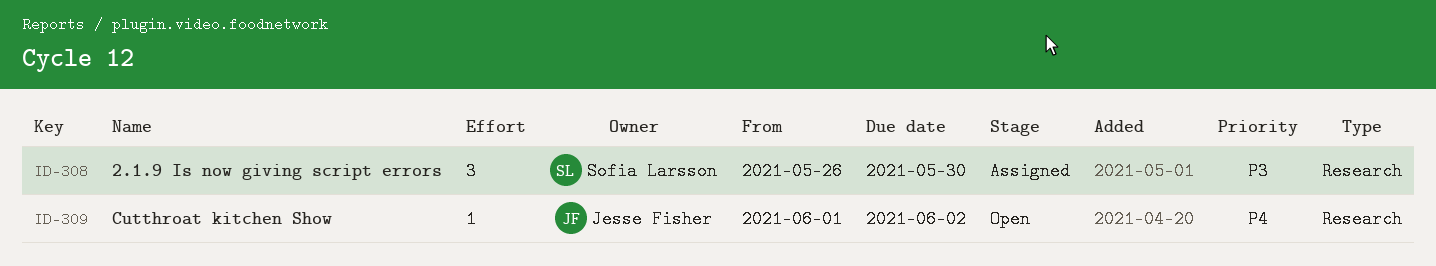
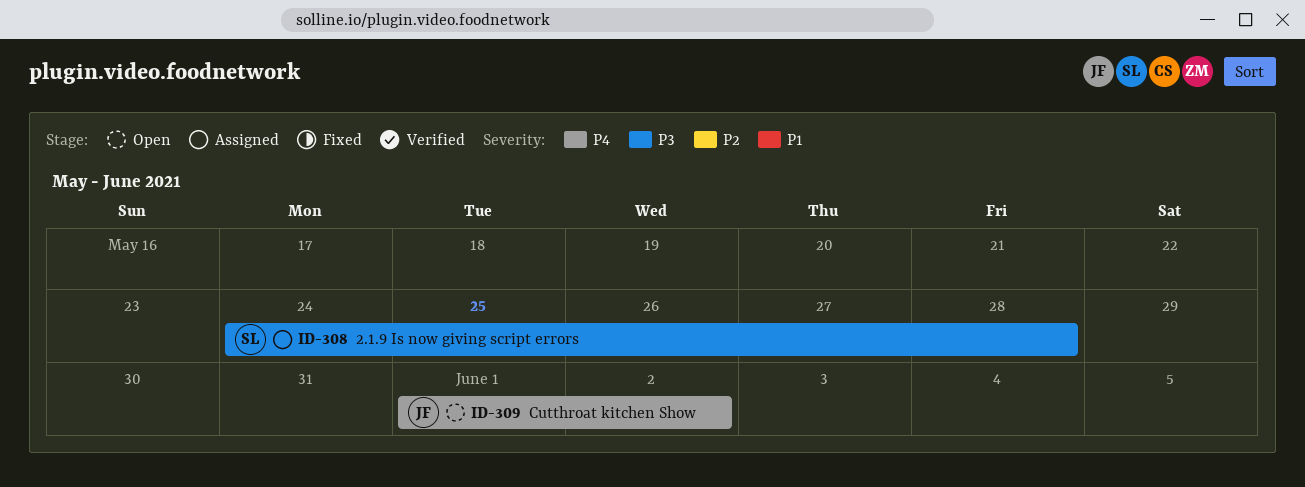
ID-308, start: May 26 -> May 24
ID-308, due: May 30 -> May 28

